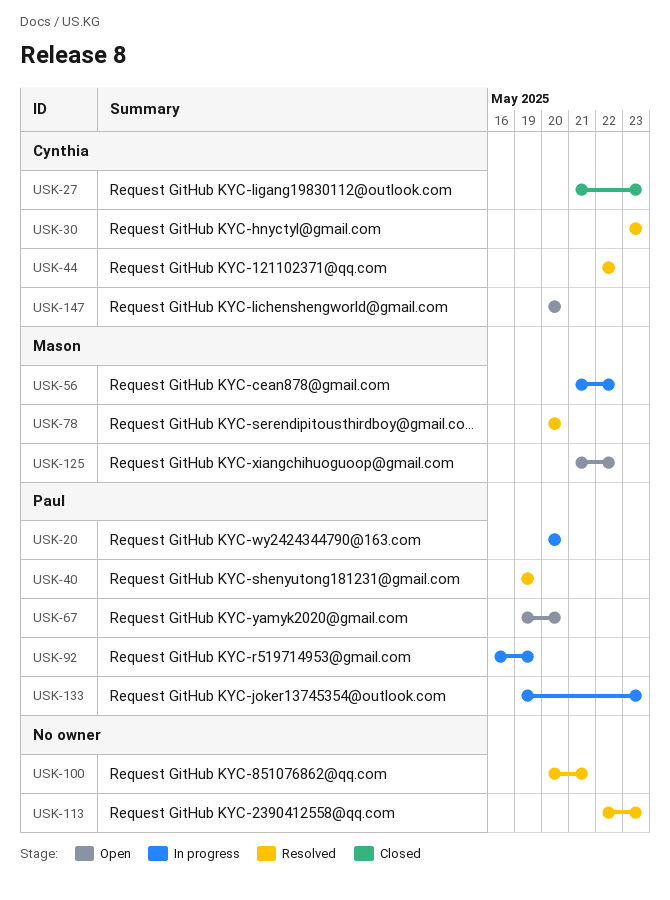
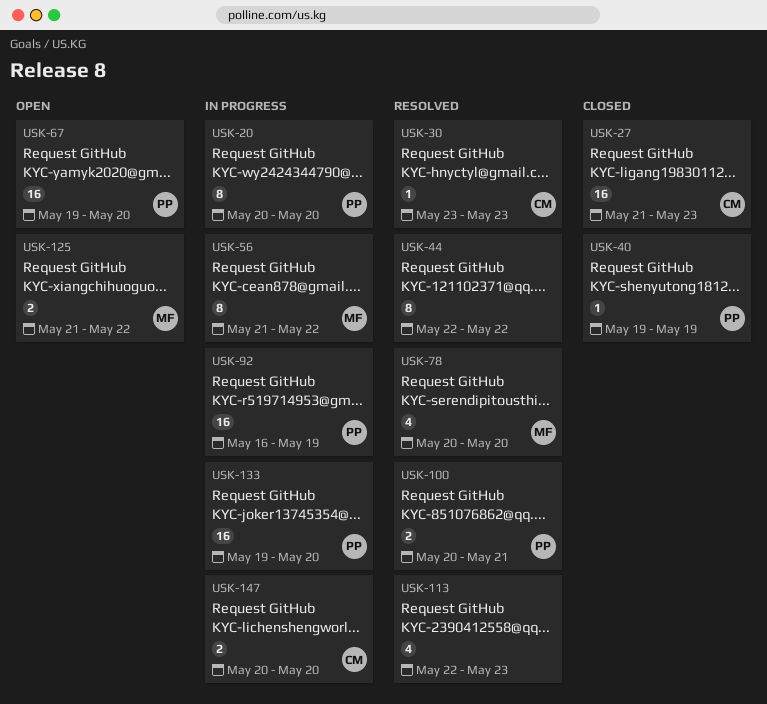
USK-40, status: Resolved -> Closed
USK-44, owner: Cynthia -> none
USK-100, owner: none -> Paul
USK-133, due: May 23 -> May 20
USK-147, status: Open -> In progress

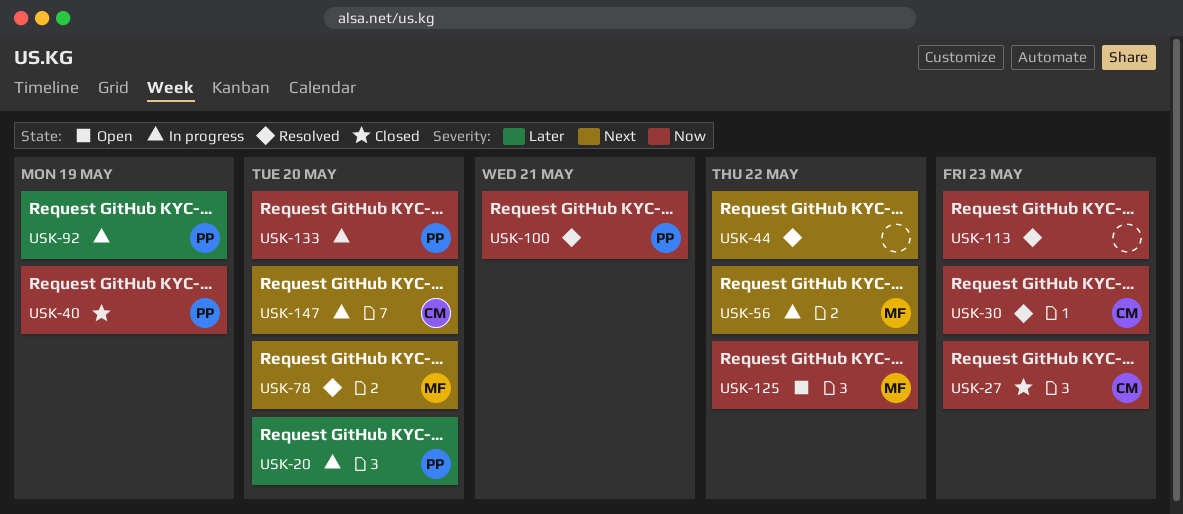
USK-67: present -> none

